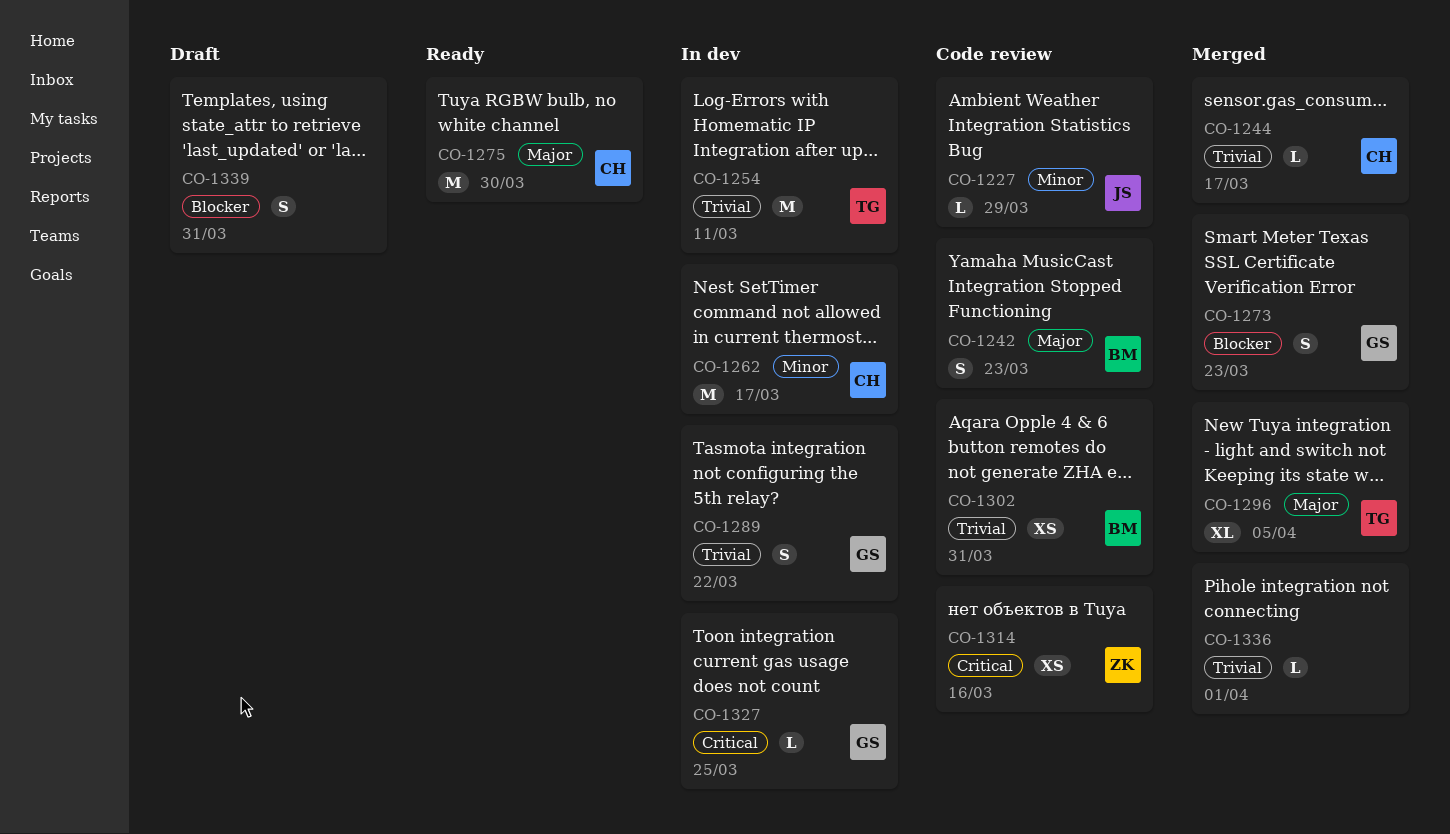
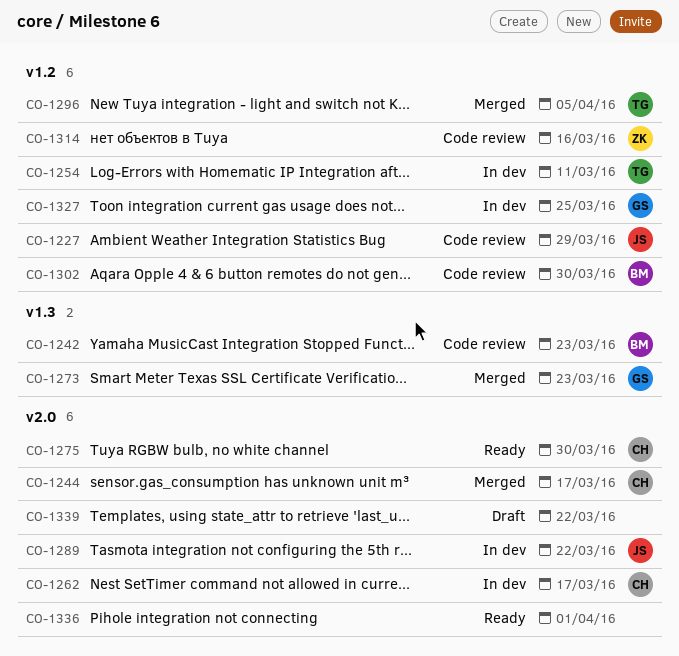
CO-1289, owner: GS -> JS
CO-1302, due: Mar 31 -> Mar 30
CO-1336, status: Merged -> Ready
CO-1339, due: Mar 31 -> Mar 22

